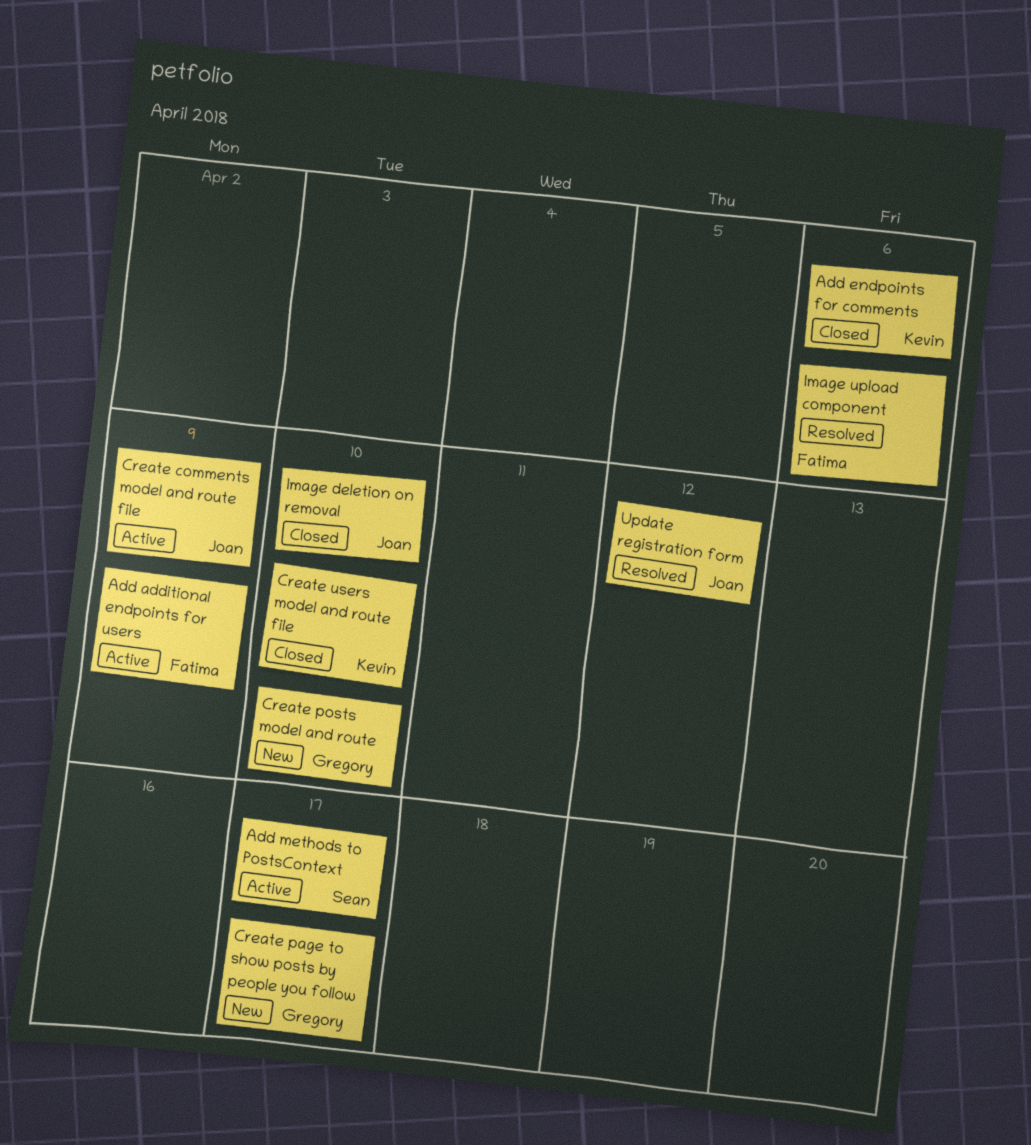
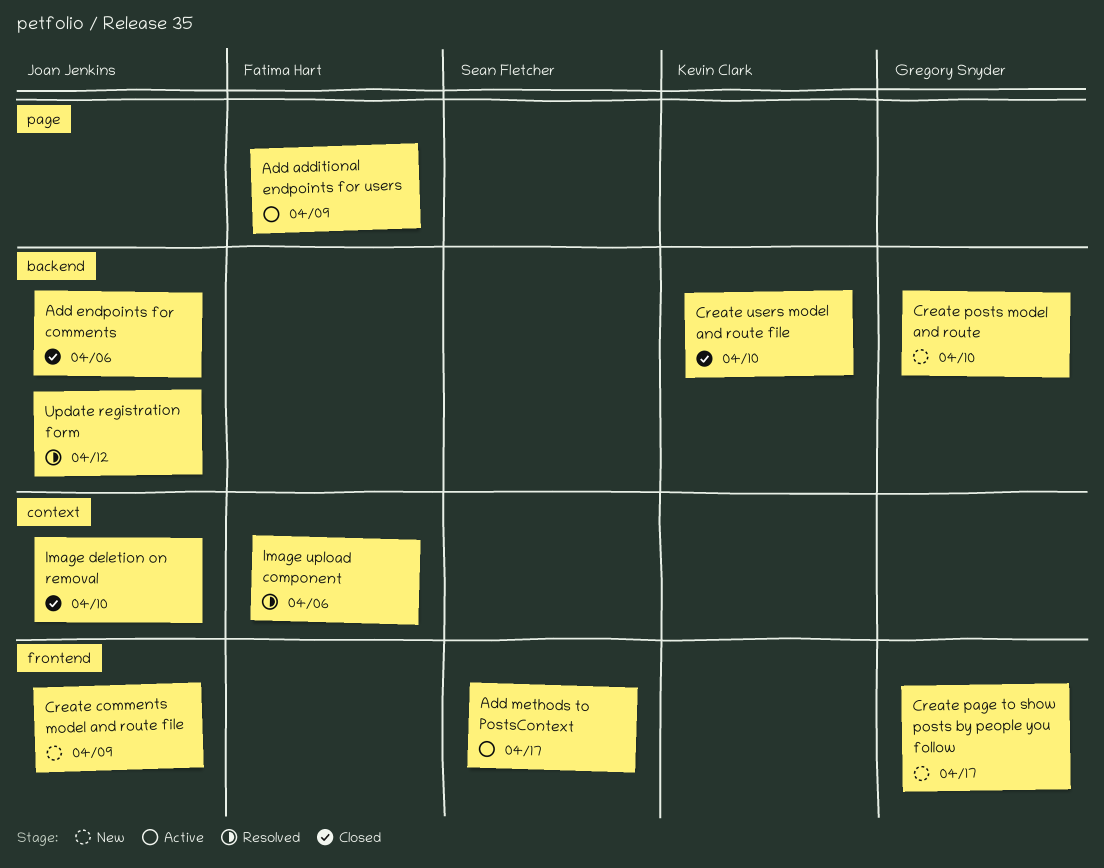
Add endpoints for comments, owner: Kevin Clark -> Joan Jenkins
Create comments model and route file, status: Active -> New

